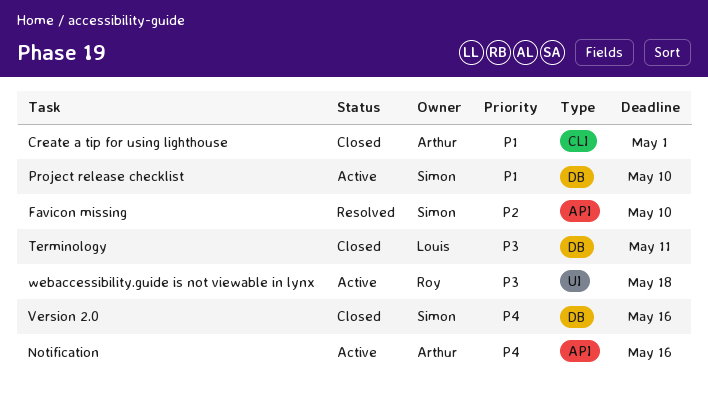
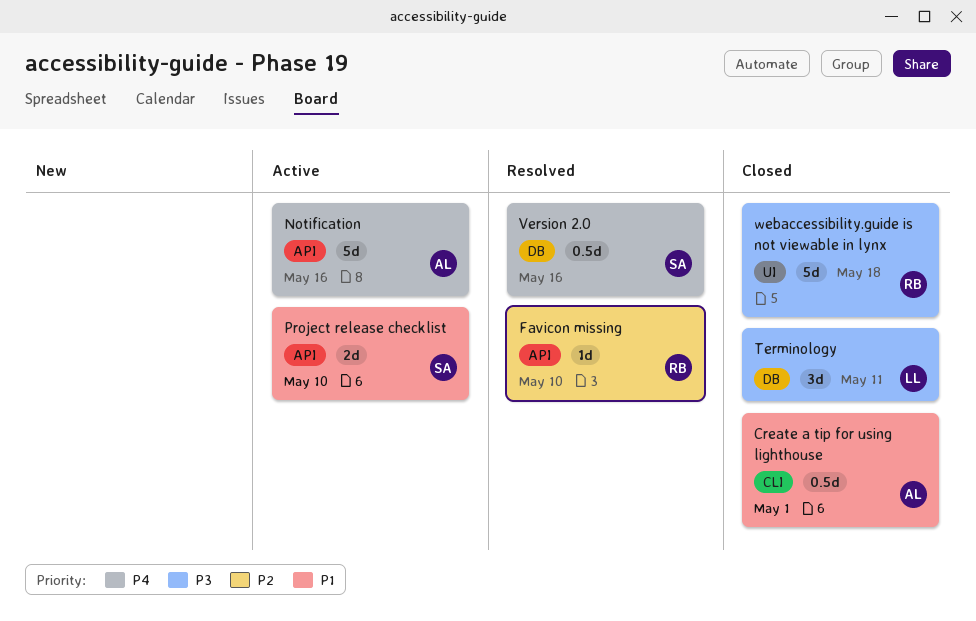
Favicon missing, owner: Simon -> Roy
Project release checklist, label: DB -> API
Version 2.0, status: Closed -> Resolved
webaccessibility.guide is not viewable in lynx, status: Active -> Closed

